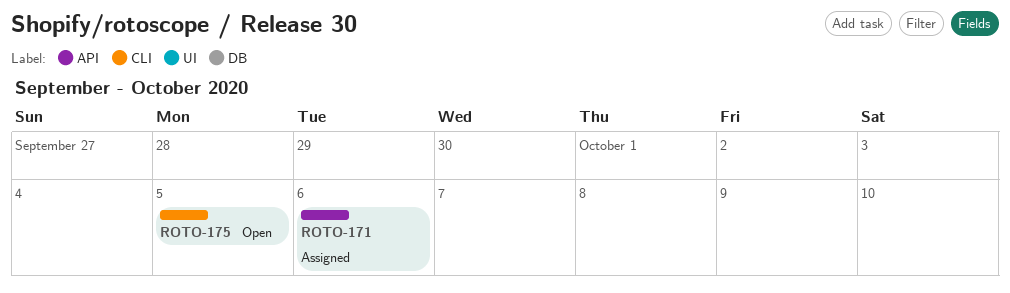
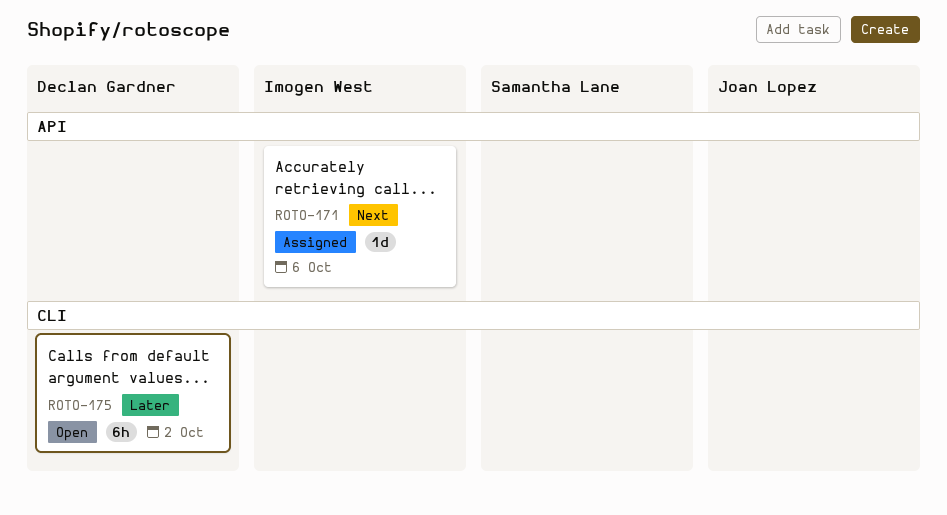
ROTO-175, due: Oct 5 -> Oct 2

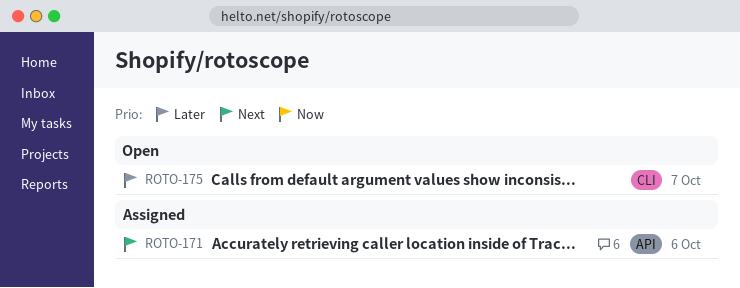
ROTO-175, due: Oct 2 -> Oct 7

